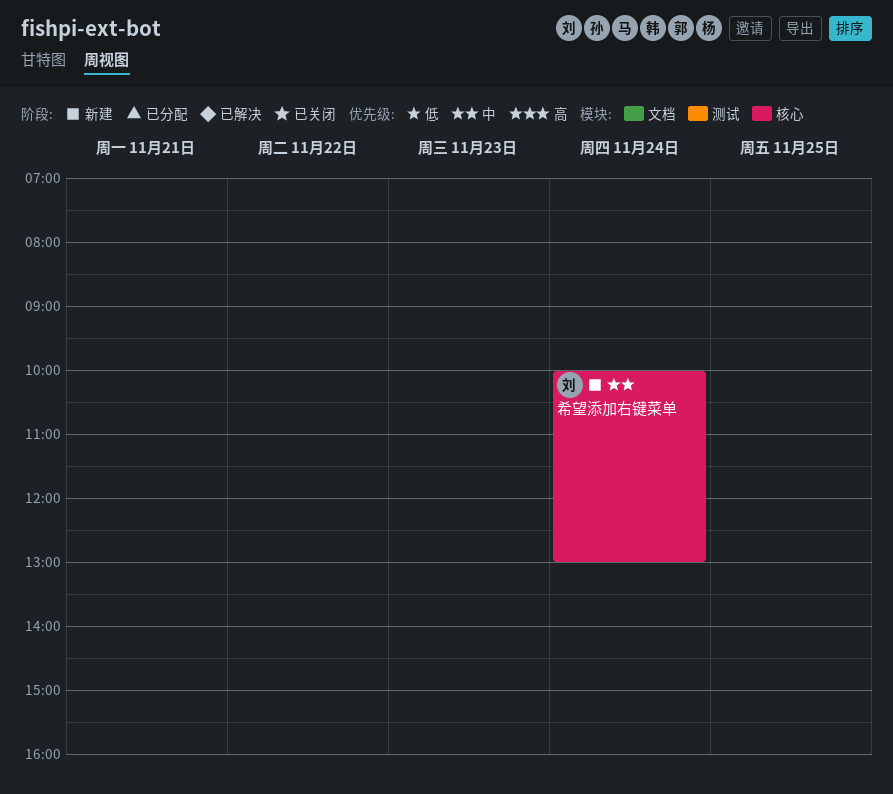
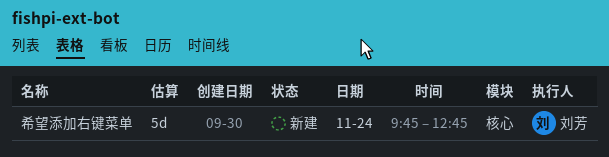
希望添加右键菜单, begins: 10:00 -> 09:45
希望添加右键菜单, ends: 13:00 -> 12:45

